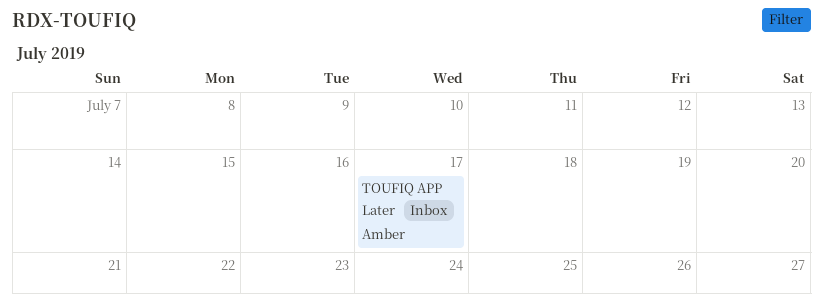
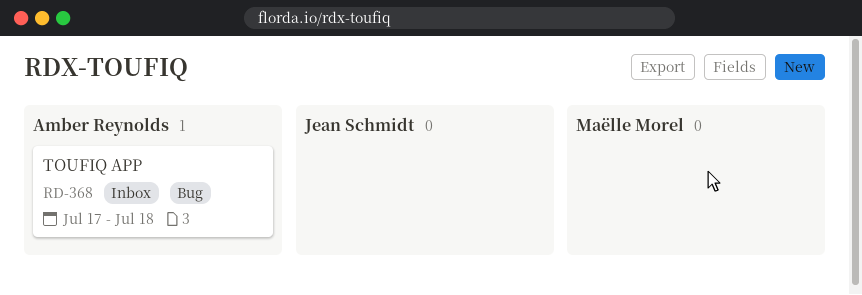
TOUFIQ APP, due: Jul 17 -> Jul 18

